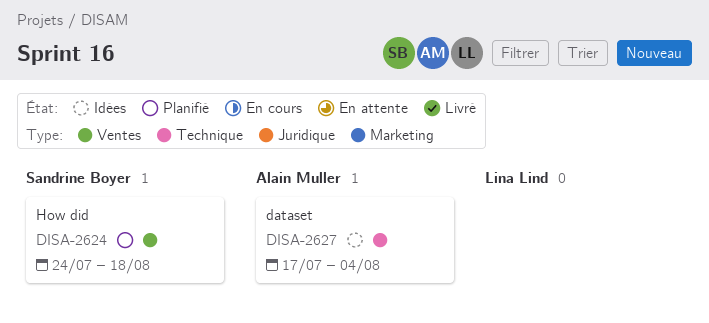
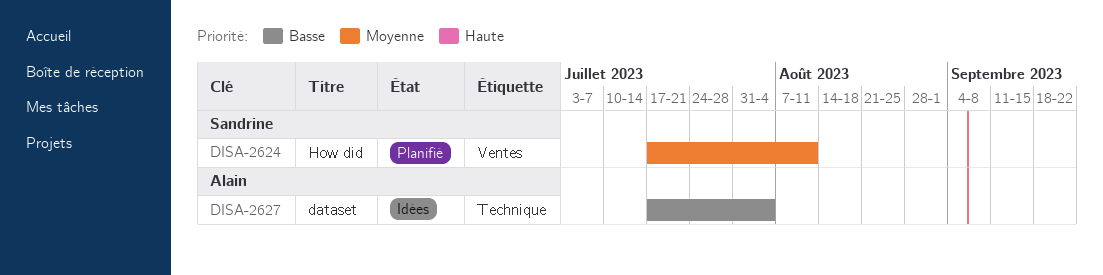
DISA-2624, start: Jul 24 -> Jul 17
DISA-2624, due: Aug 18 -> Aug 11

